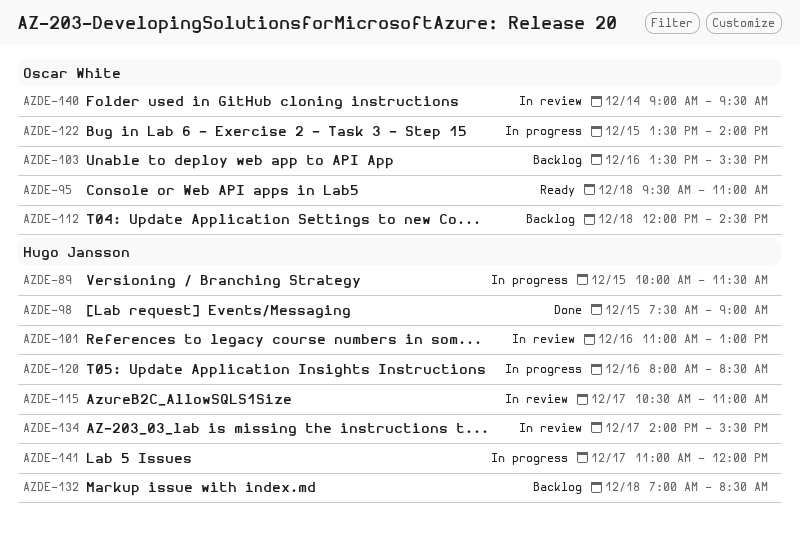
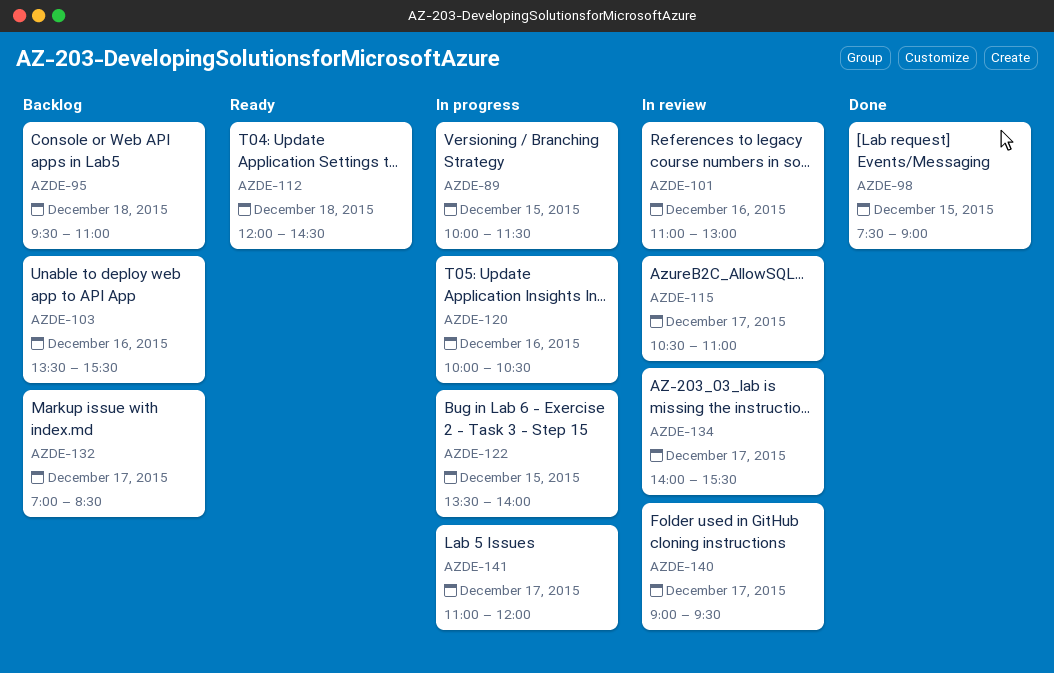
AZDE-95, status: Ready -> Backlog
AZDE-112, status: Backlog -> Ready
AZDE-120, begins: 08:00 -> 10:00
AZDE-120, ends: 08:30 -> 10:30
AZDE-132, day: Dec 18 -> Dec 17
AZDE-140, day: Dec 14 -> Dec 17

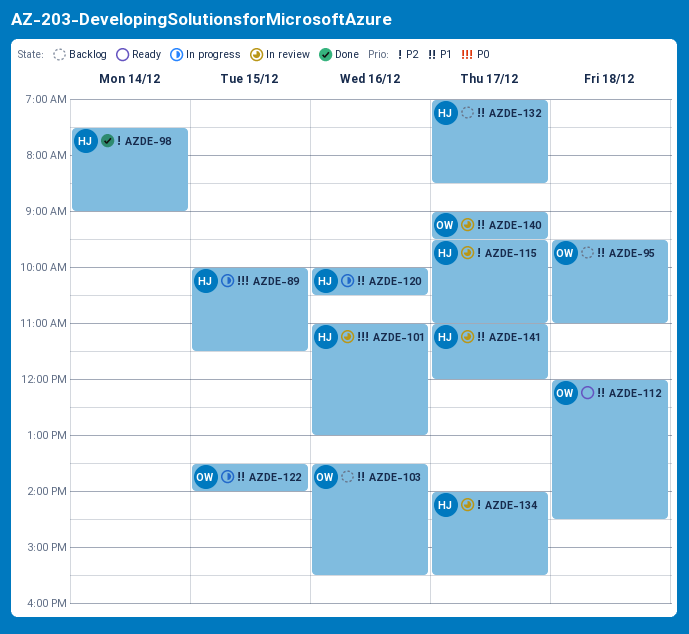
AZDE-98, day: Dec 15 -> Dec 14
AZDE-115, begins: 10:30 -> 09:30
AZDE-141, status: In progress -> In review

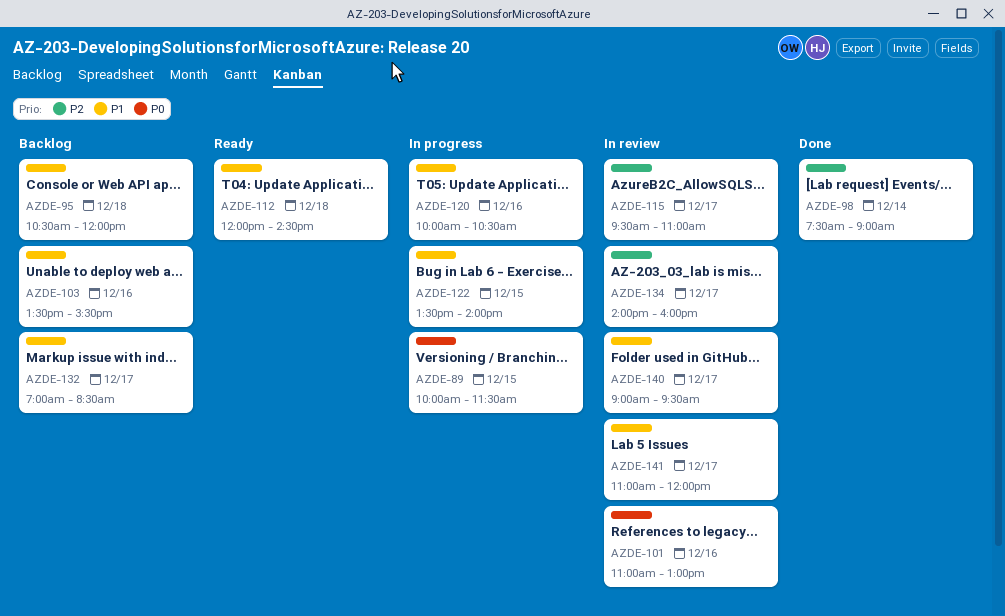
AZDE-95, begins: 09:30 -> 10:30
AZDE-95, ends: 11:00 -> 12:00
AZDE-134, ends: 15:30 -> 16:00

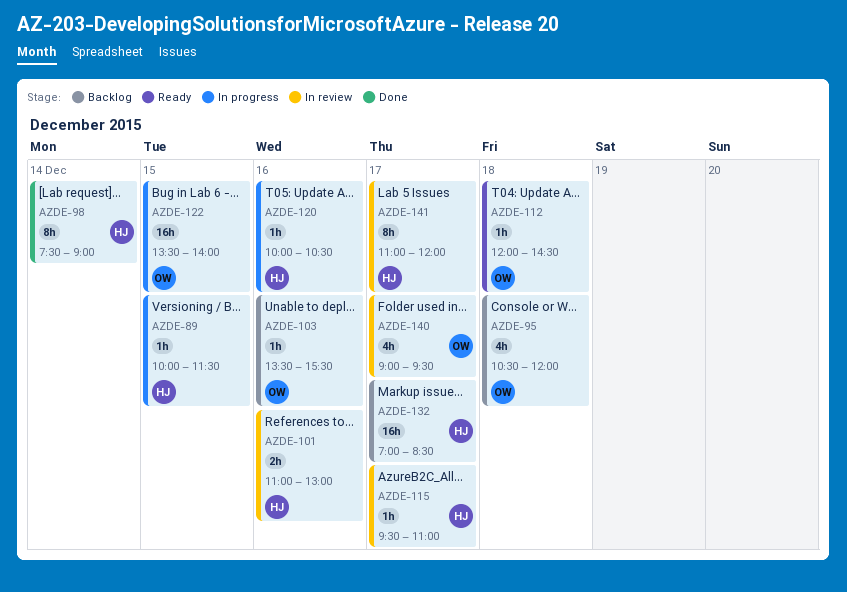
AZDE-134: present -> none

